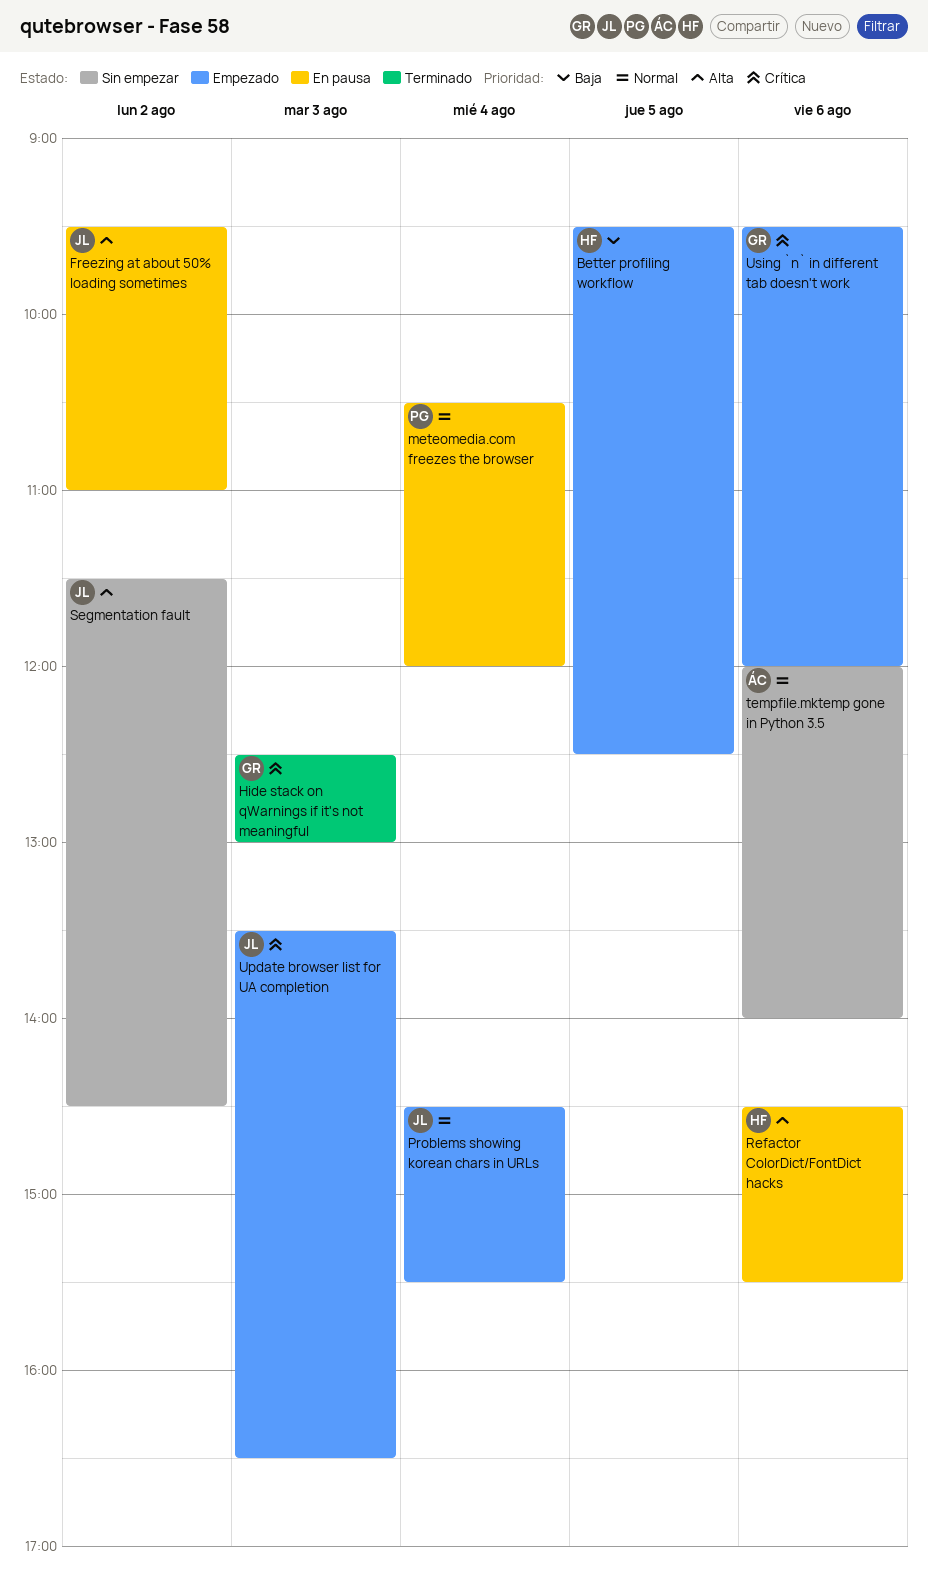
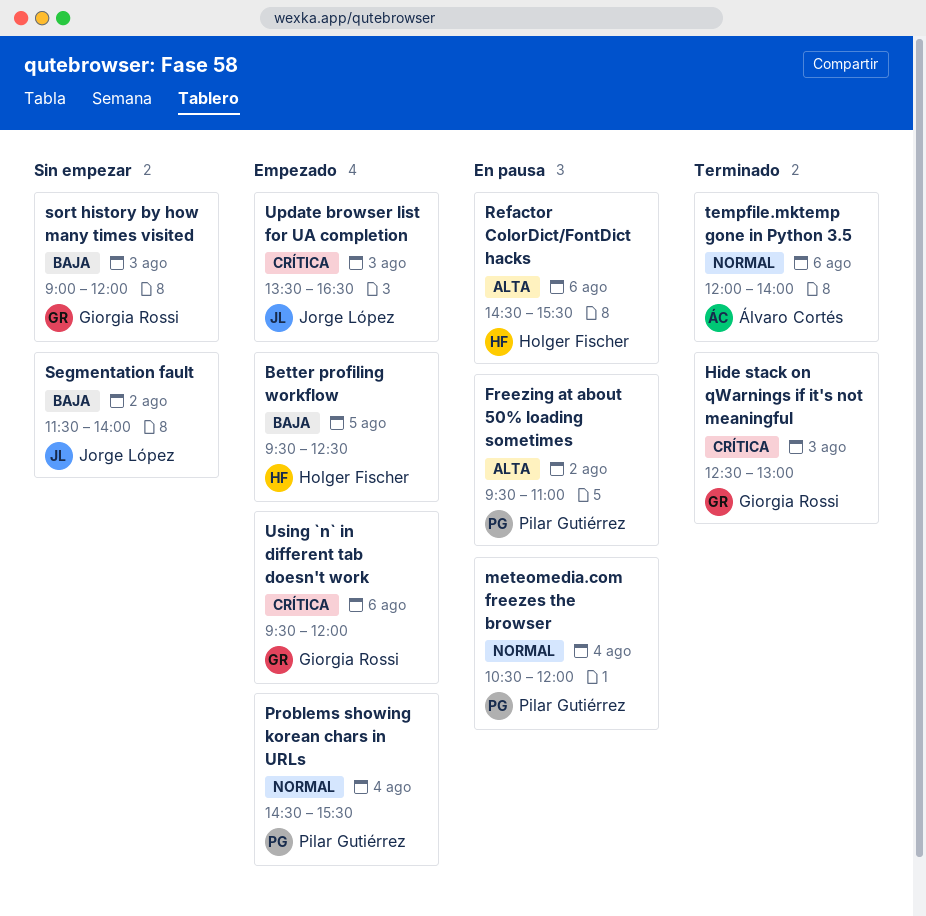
Freezing at about 50% loading sometimes, owner: Jorge López -> Pilar Gutiérrez
Problems showing korean chars in URLs, owner: Jorge López -> Pilar Gutiérrez
Segmentation fault, priority: Alta -> Baja
Segmentation fault, ends: 14:30 -> 14:00
sort history by how many times visited: none -> present
tempfile.mktemp gone in Python 3.5, status: Sin empezar -> Terminado

